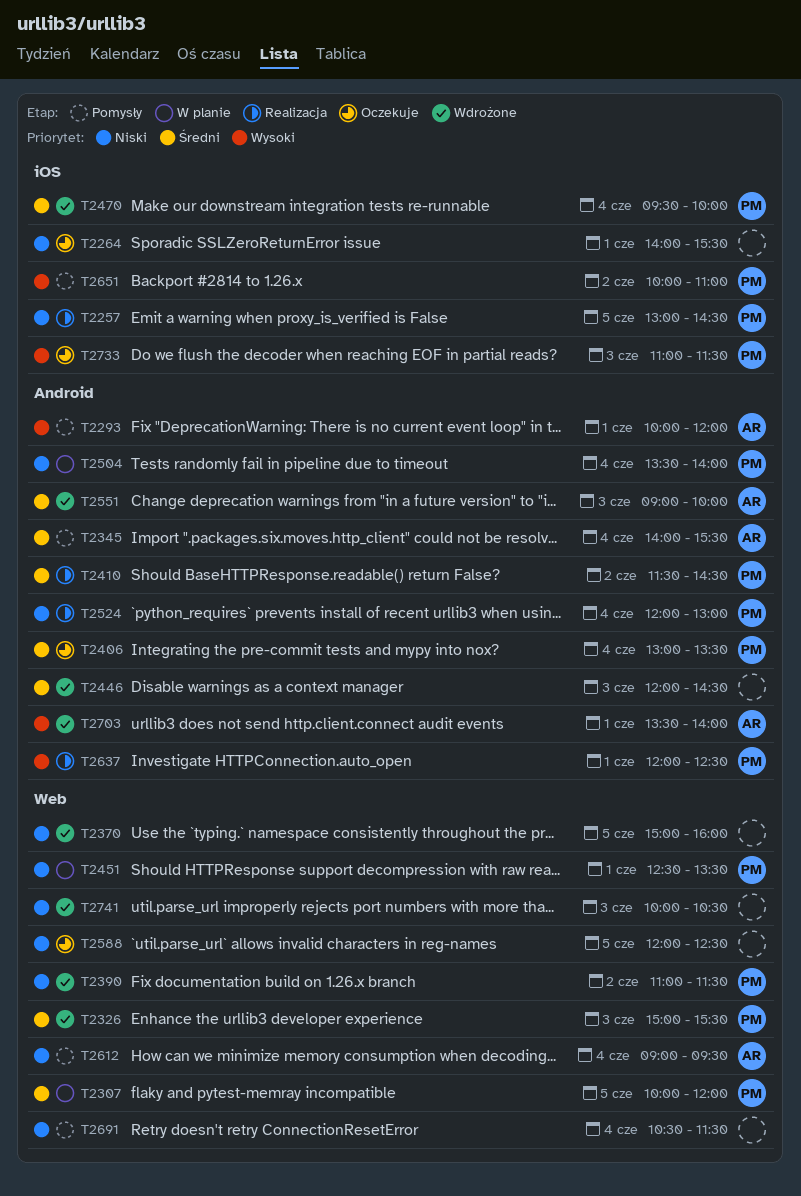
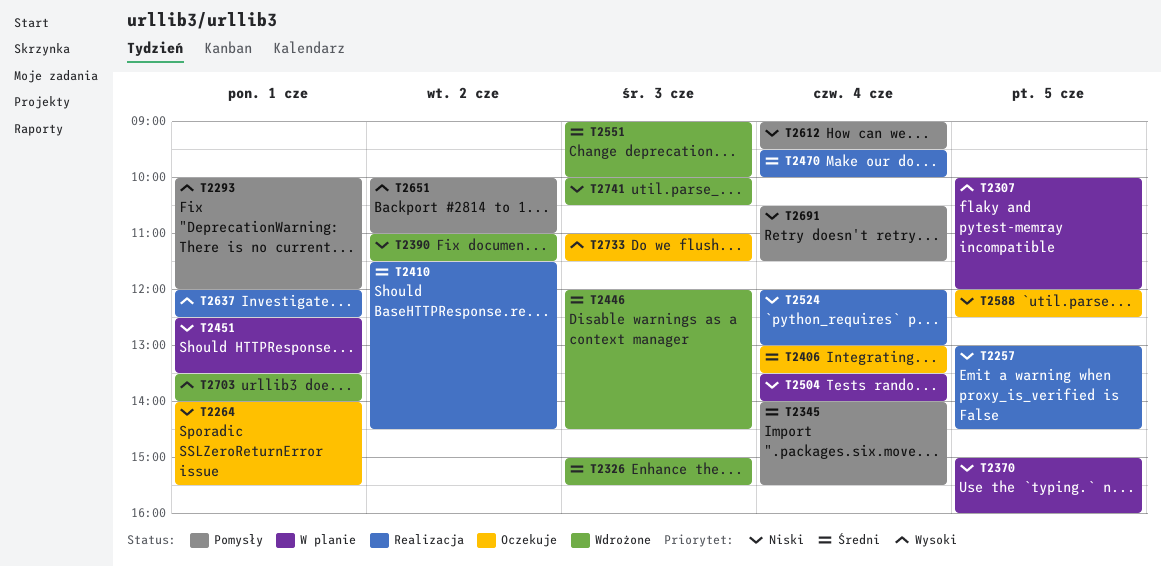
T2307, priority: Średni -> Wysoki
T2370, status: Wdrożone -> W planie
T2470, status: Wdrożone -> Realizacja

